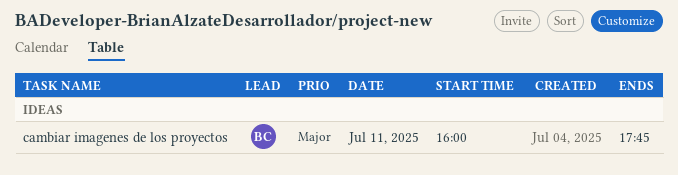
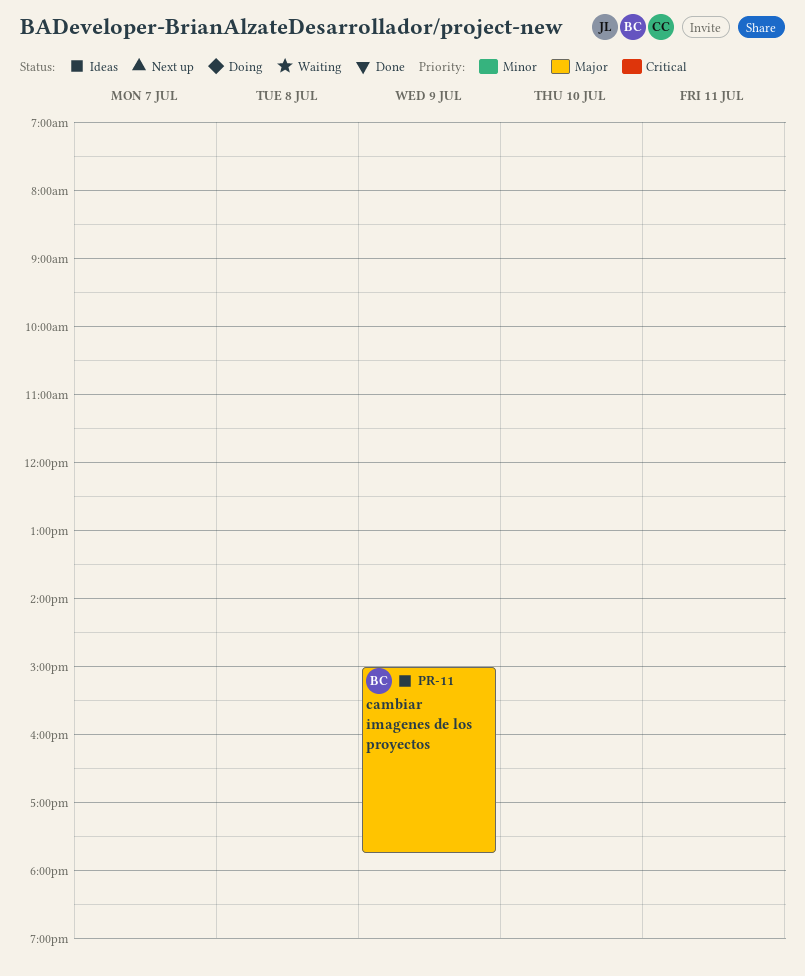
cambiar imagenes de los proyectos, day: Jul 11 -> Jul 9
cambiar imagenes de los proyectos, begins: 16:00 -> 15:00

